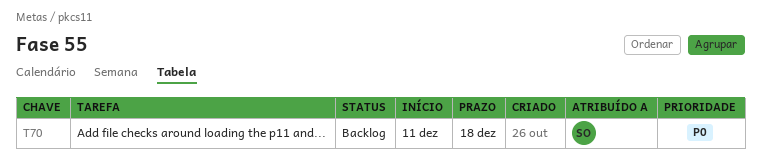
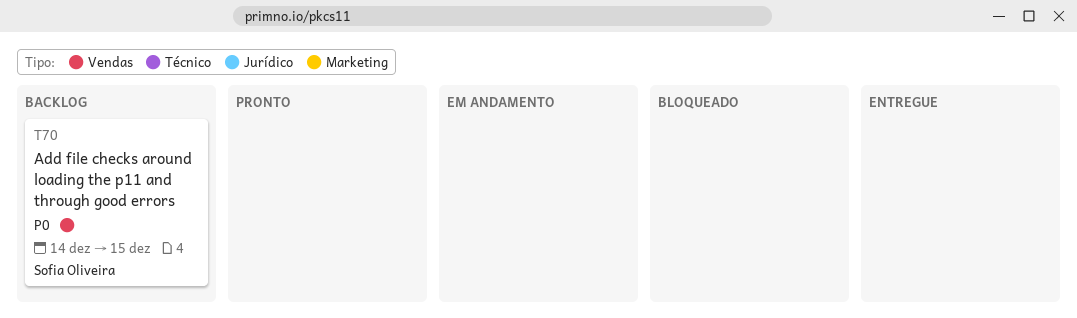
T70, start: Dec 11 -> Dec 14
T70, due: Dec 18 -> Dec 15

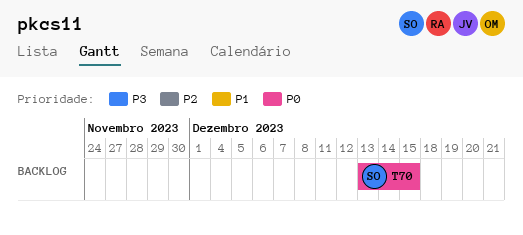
T70, start: Dec 14 -> Dec 13

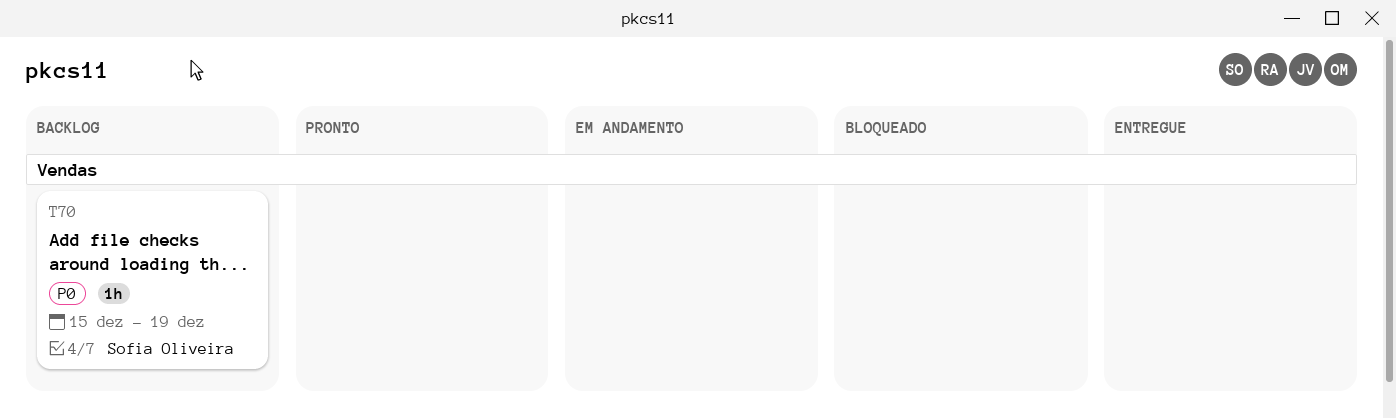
T70, start: Dec 13 -> Dec 15
T70, due: Dec 15 -> Dec 19

